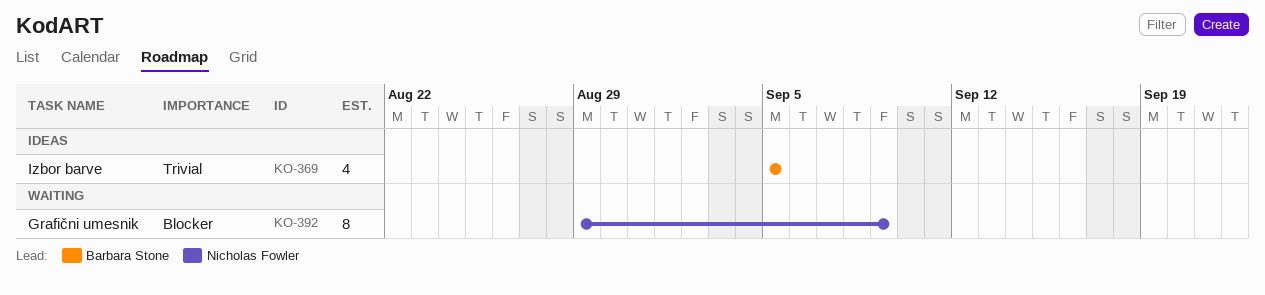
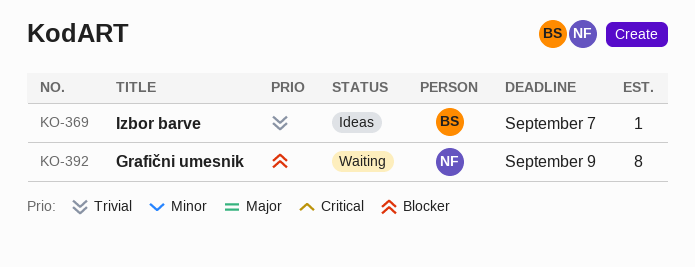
KO-369, estimate: 4 -> 1
KO-369, due: Sep 5 -> Sep 7

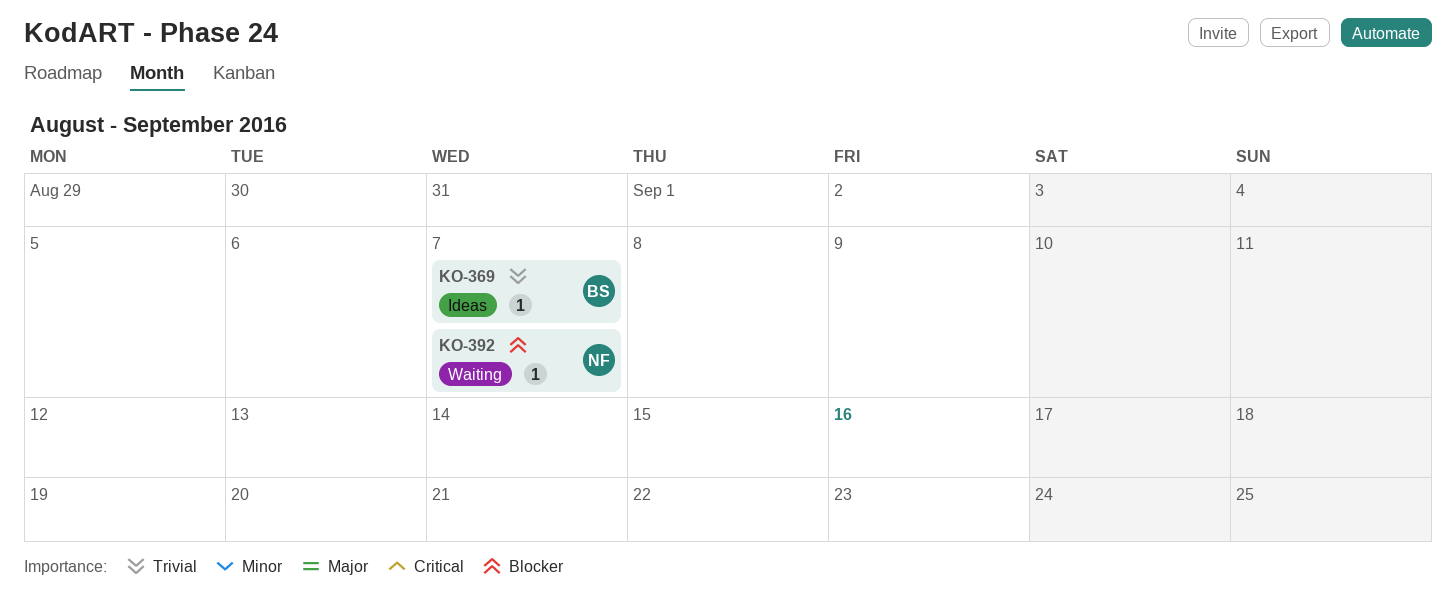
KO-392, estimate: 8 -> 1
KO-392, due: Sep 9 -> Sep 7

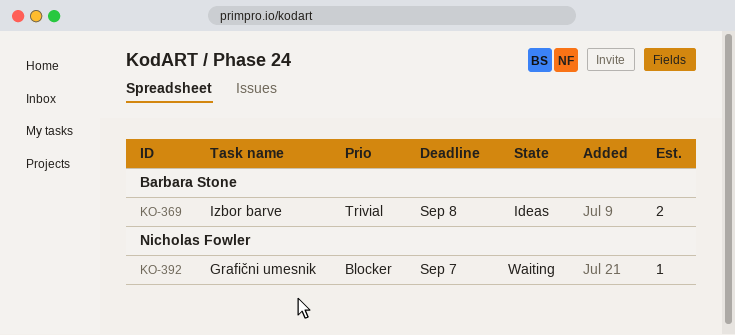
KO-369, estimate: 1 -> 2
KO-369, due: Sep 7 -> Sep 8

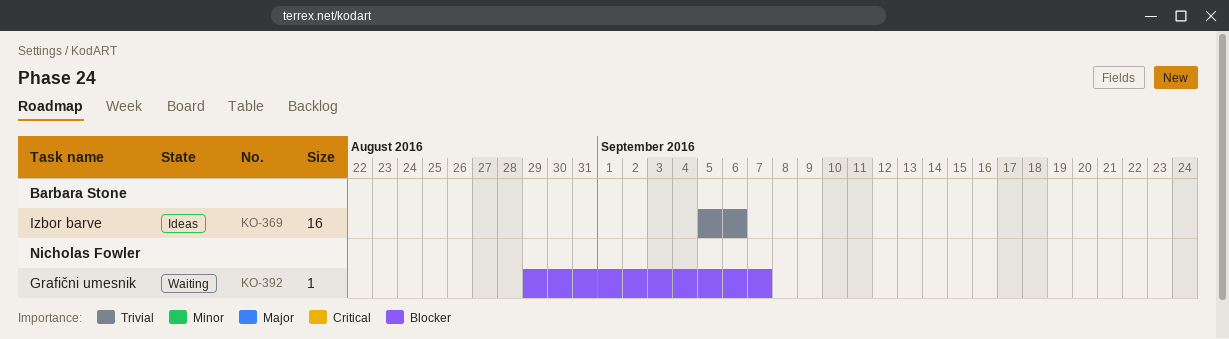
KO-369, estimate: 2 -> 16
KO-369, due: Sep 8 -> Sep 6

